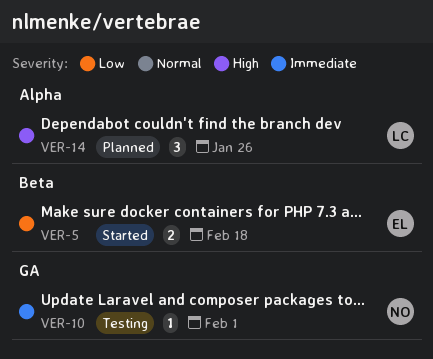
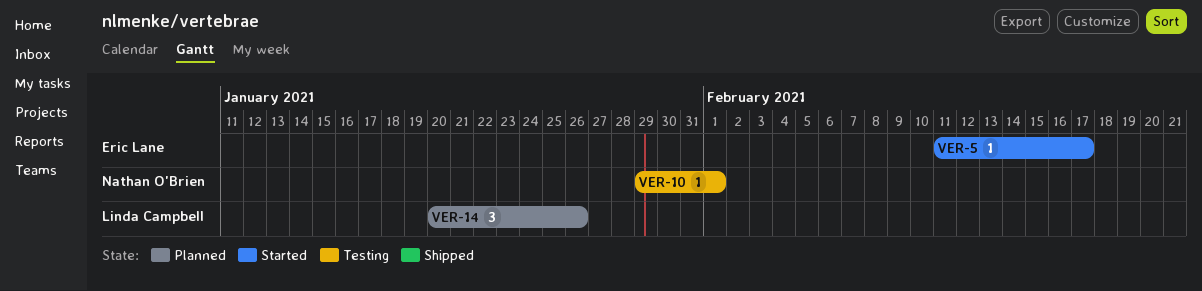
VER-5, estimate: 2 -> 1
VER-5, due: Feb 18 -> Feb 17

